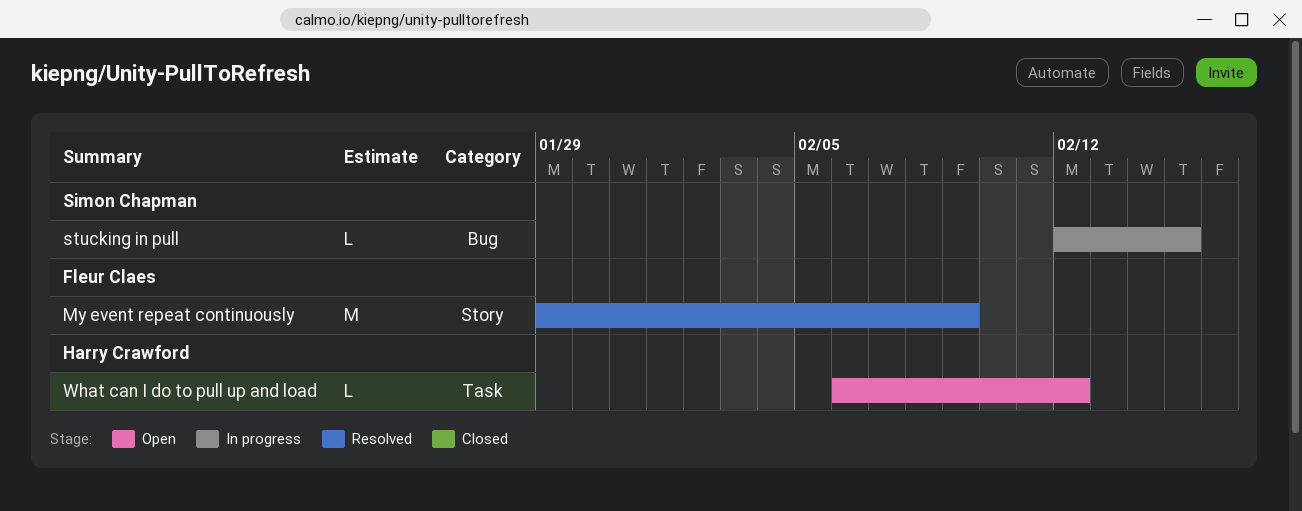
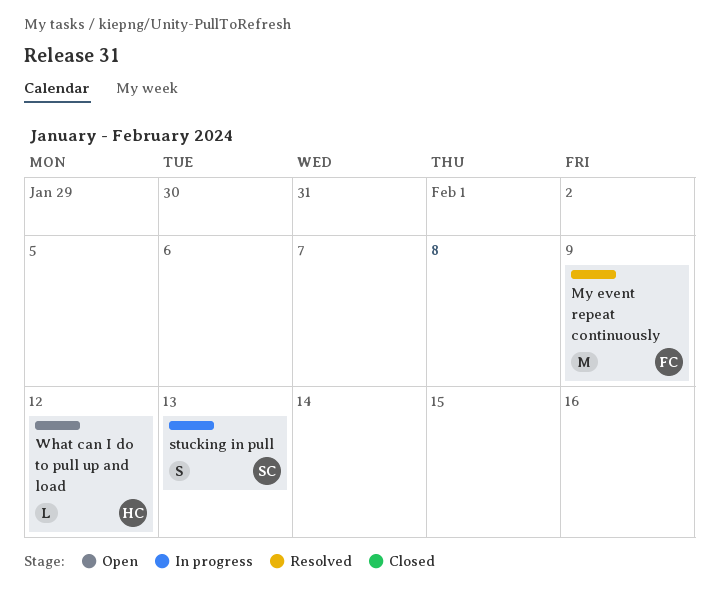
stucking in pull, estimate: L -> S
stucking in pull, due: Feb 15 -> Feb 13

